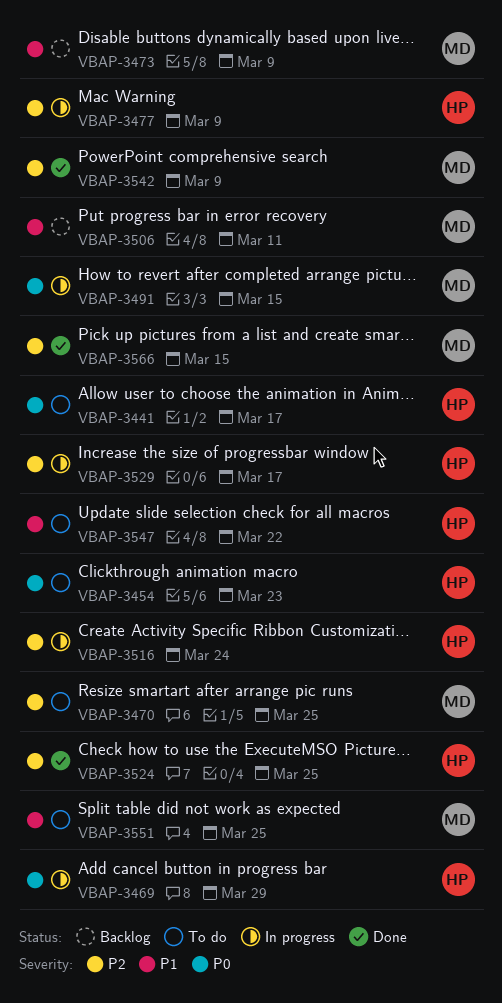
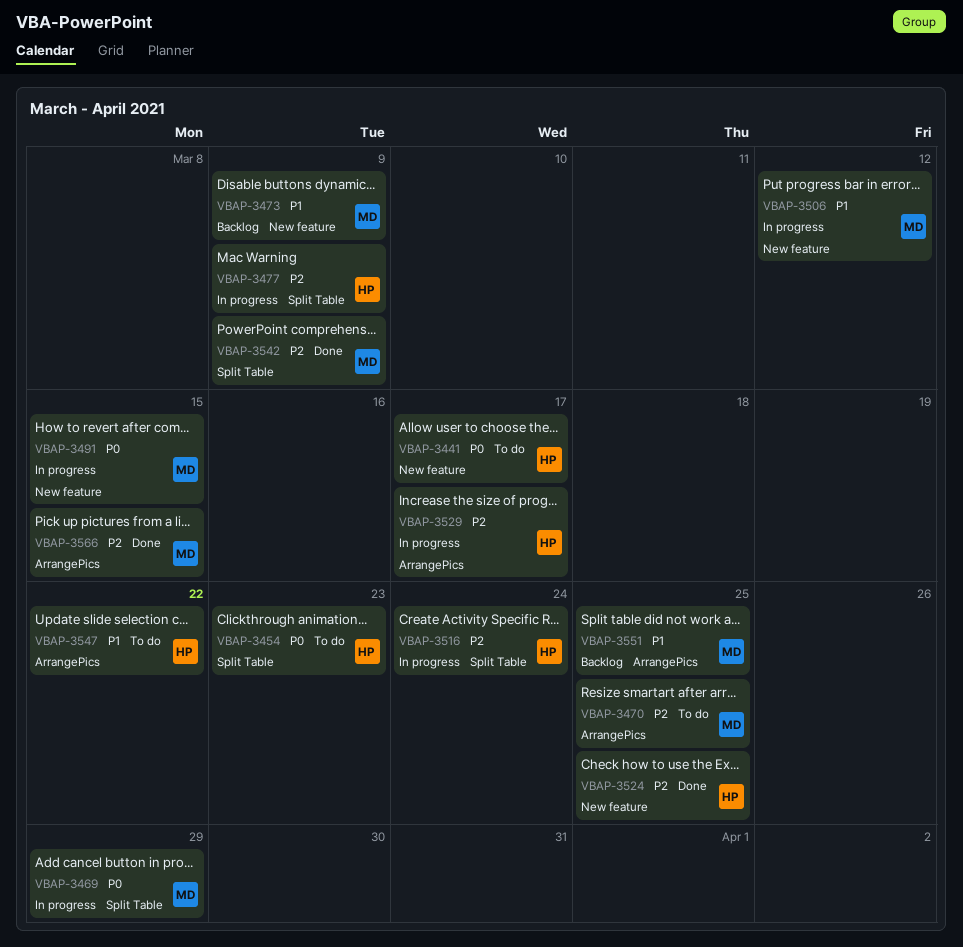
VBAP-3469, owner: HP -> MD
VBAP-3506, status: Backlog -> In progress
VBAP-3506, due: Mar 11 -> Mar 12
VBAP-3551, status: To do -> Backlog

